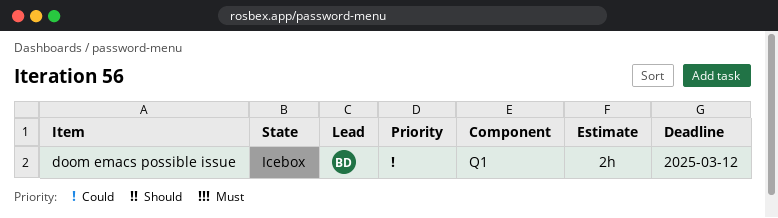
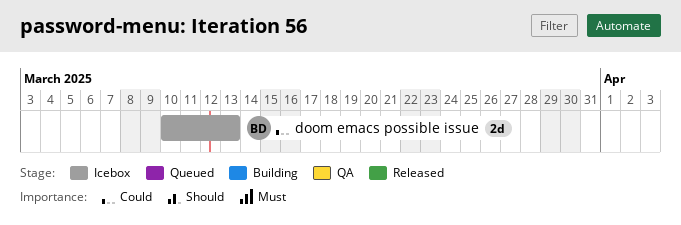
doom emacs possible issue, estimate: 2h -> 2d
doom emacs possible issue, due: Mar 12 -> Mar 13

